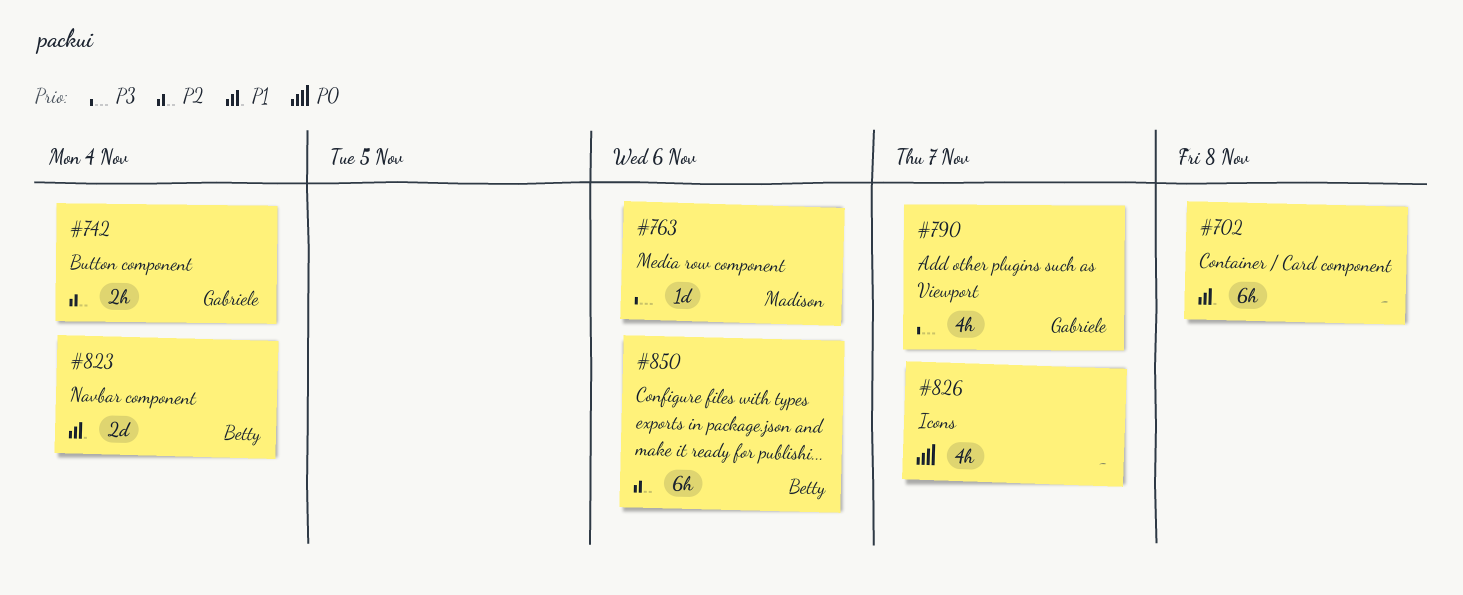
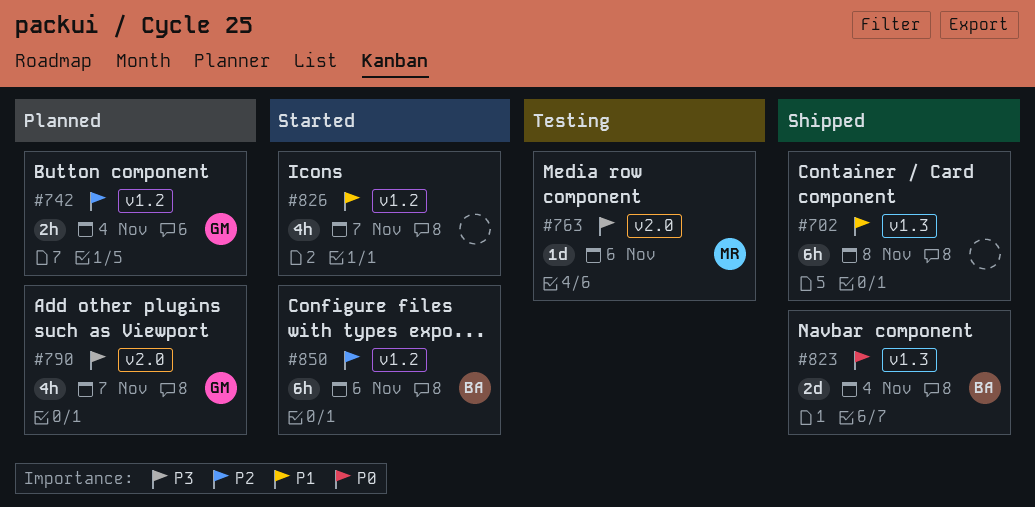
#823, priority: P1 -> P0
#826, priority: P0 -> P1

